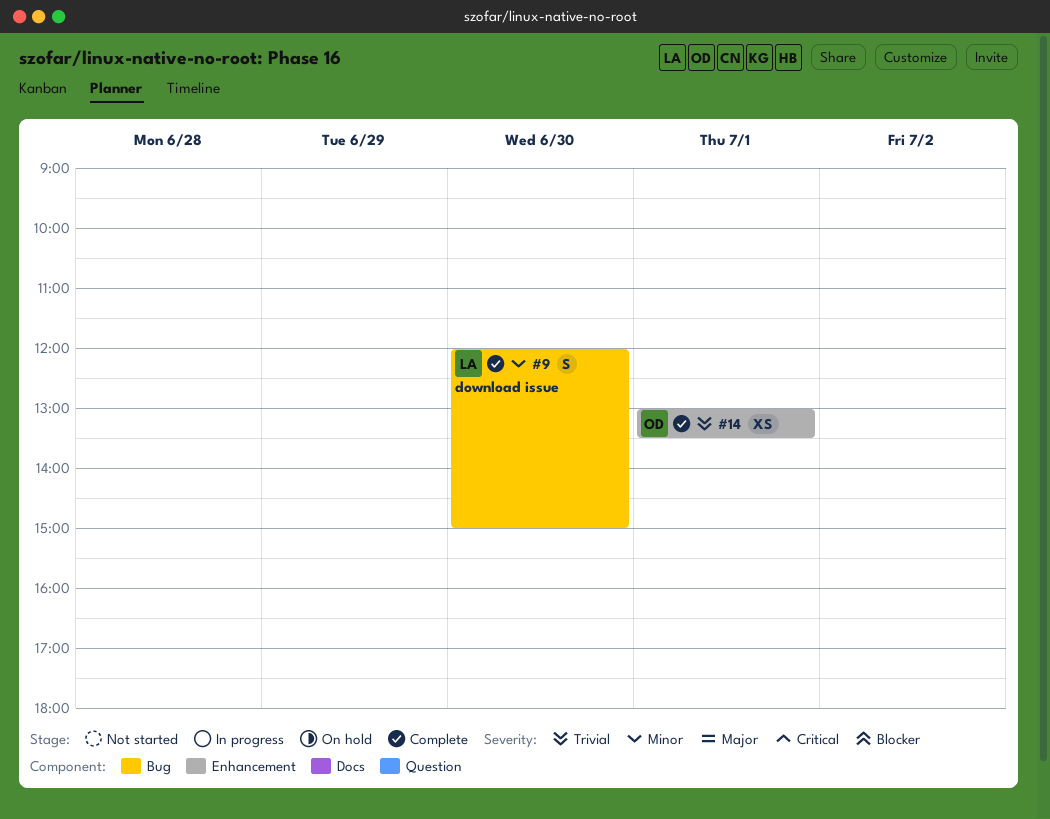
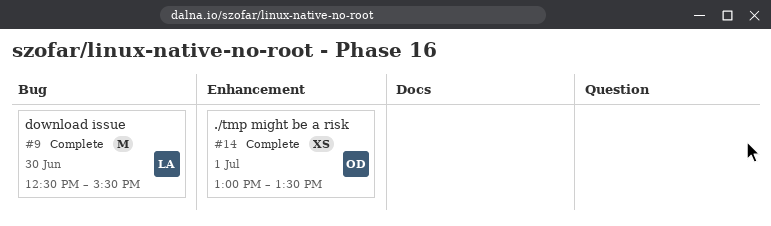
#9, estimate: S -> M
#9, begins: 12:00 -> 12:30
#9, ends: 15:00 -> 15:30

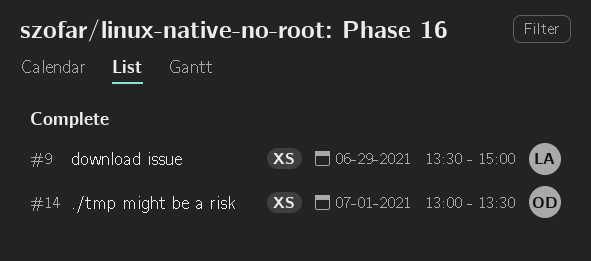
#9, estimate: M -> XS
#9, day: Jun 30 -> Jun 29
#9, begins: 12:30 -> 13:30
#9, ends: 15:30 -> 15:00

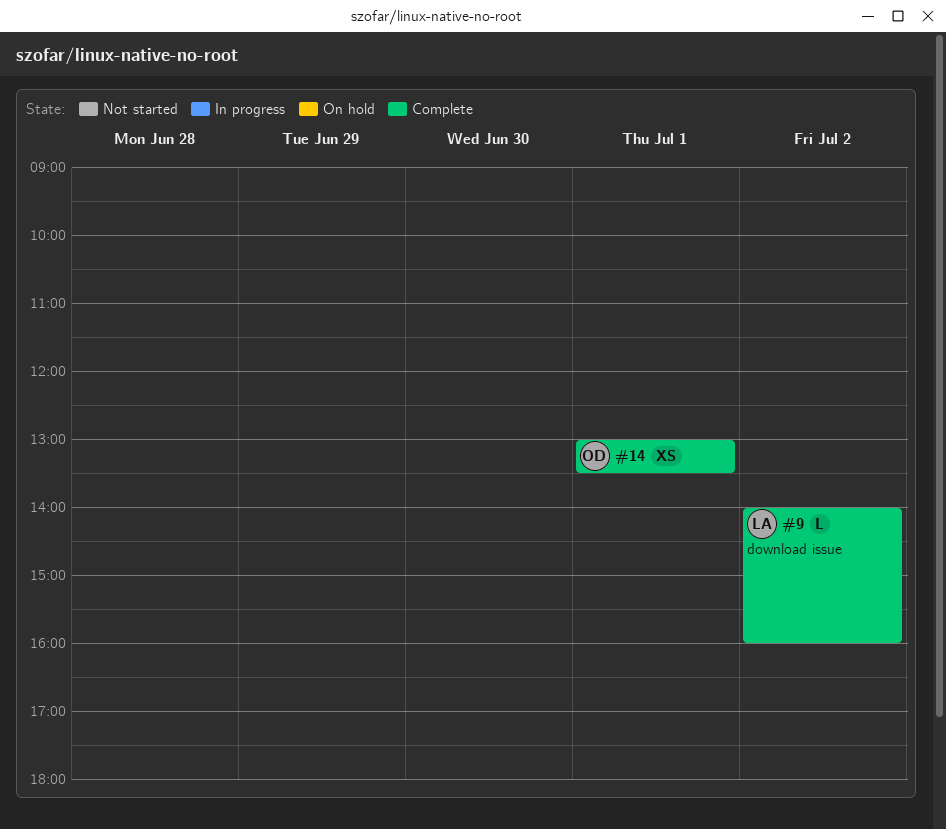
#9, estimate: XS -> L
#9, day: Jun 29 -> Jul 2
#9, begins: 13:30 -> 14:00
#9, ends: 15:00 -> 16:00

